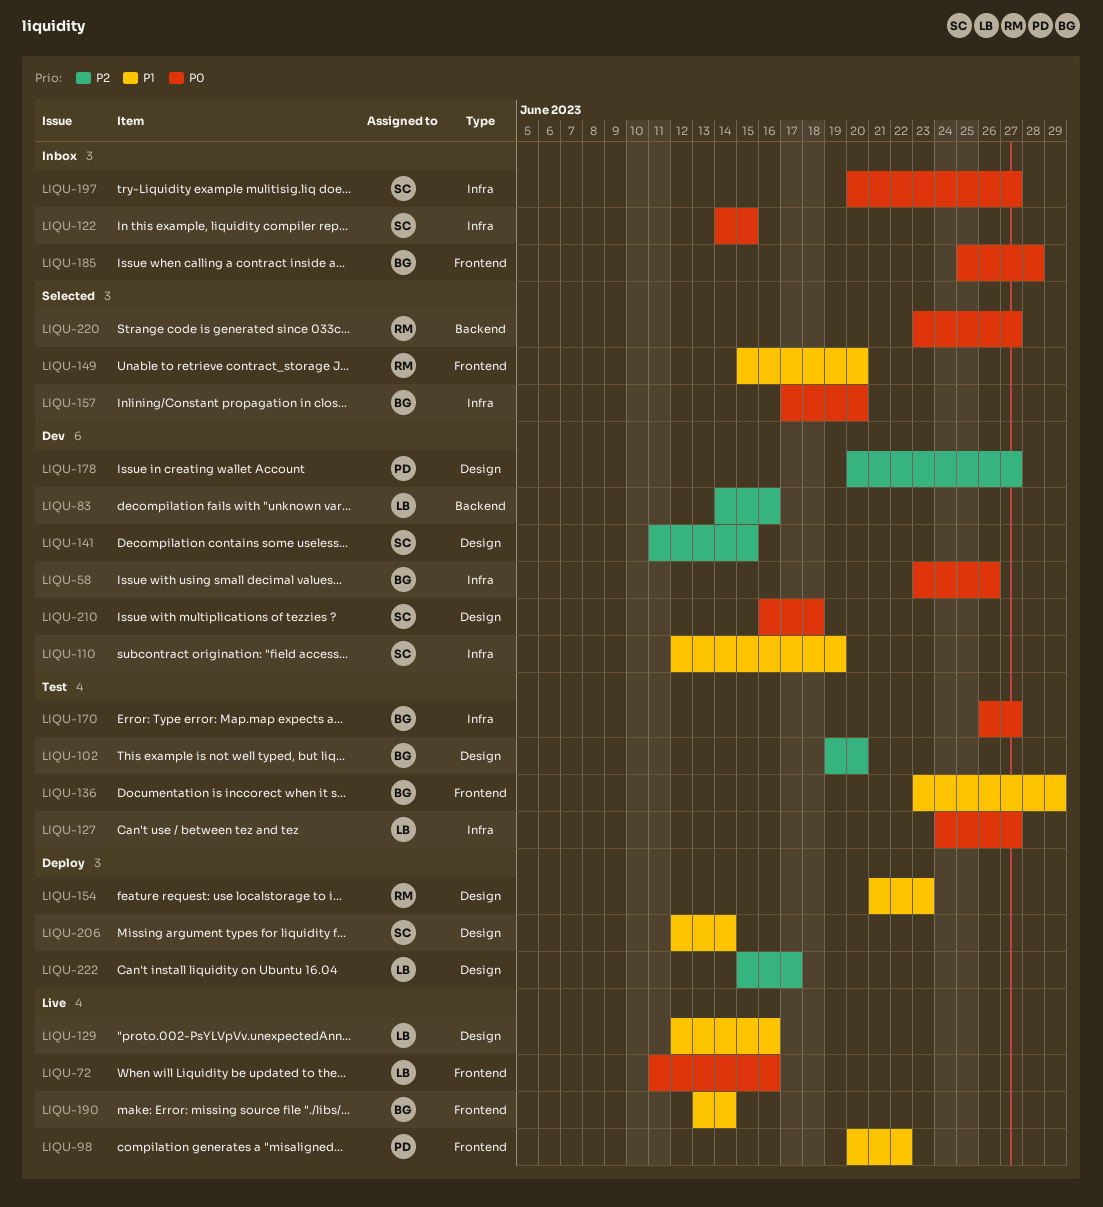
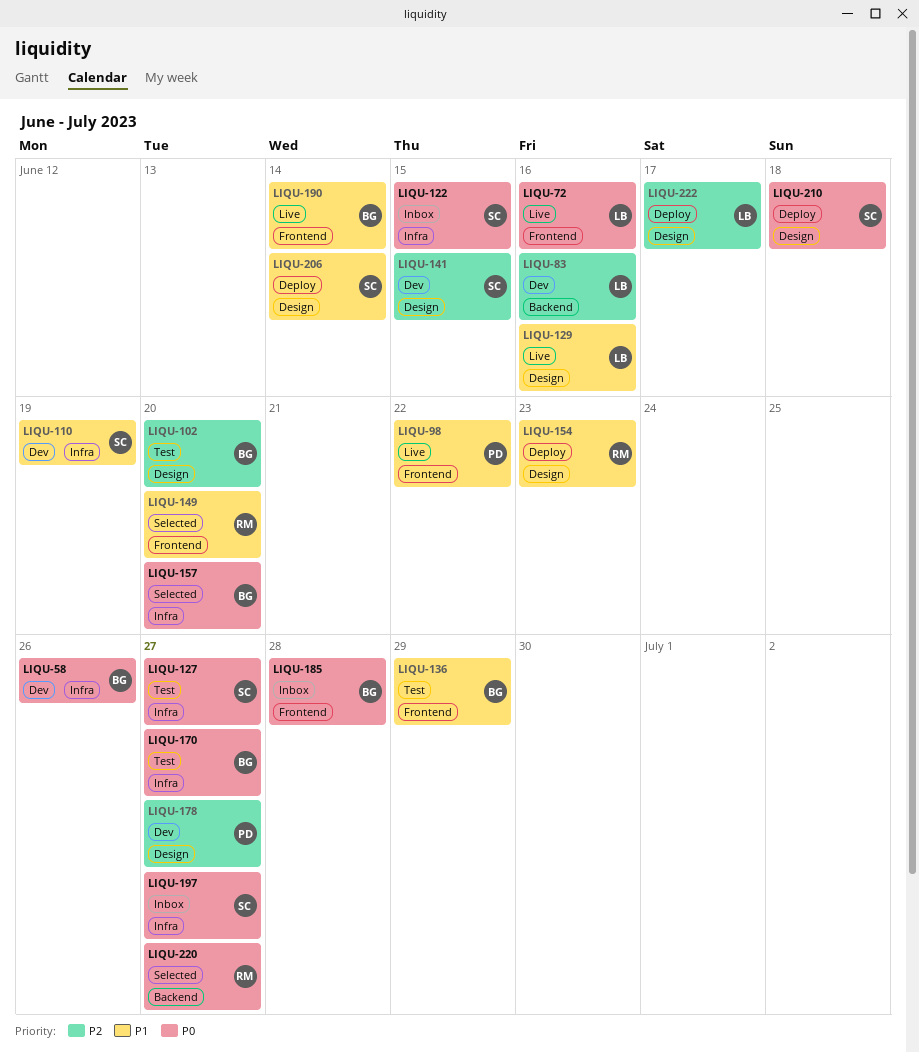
LIQU-127, owner: LB -> SC
LIQU-210, status: Dev -> Deploy

